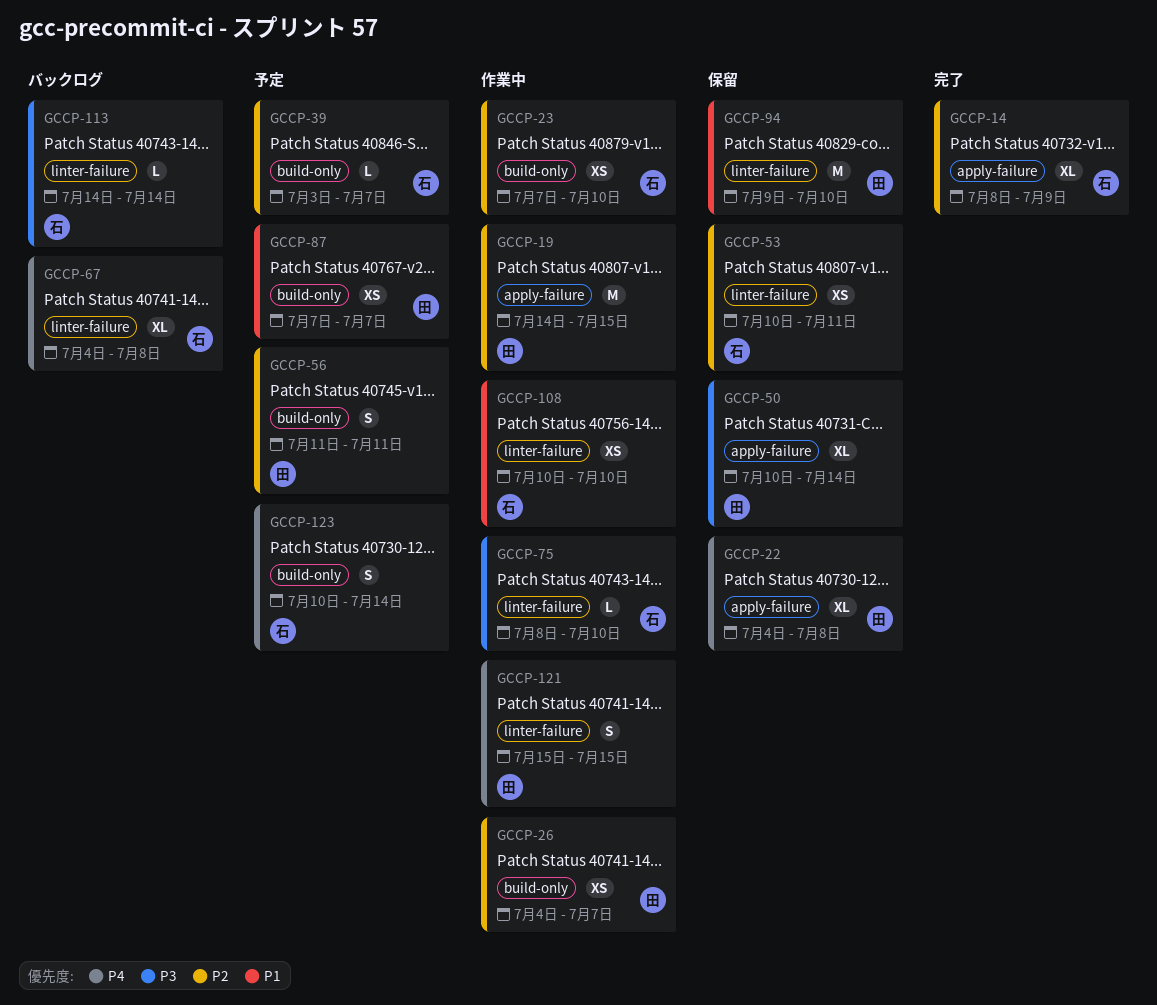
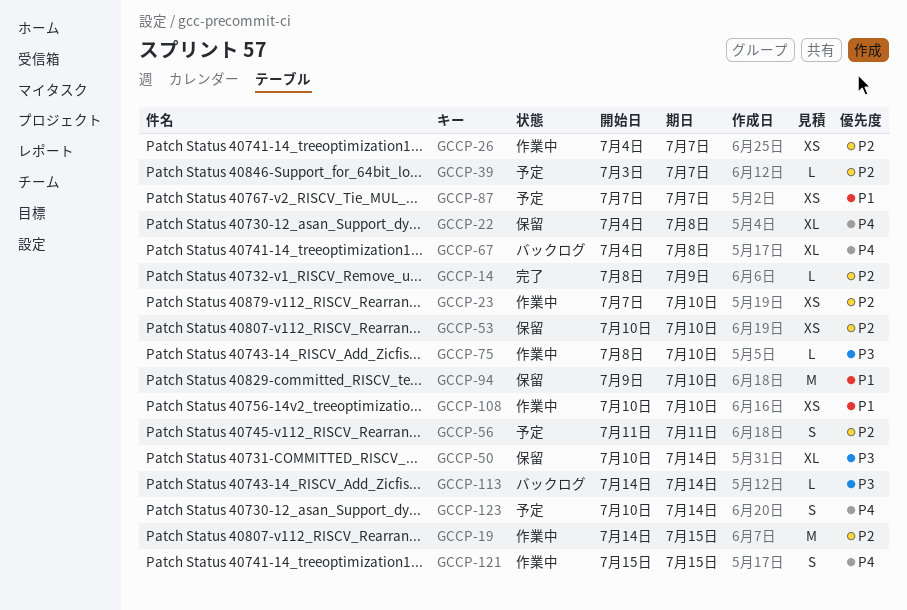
GCCP-14, estimate: XL -> L
GCCP-53, due: Jul 11 -> Jul 10

